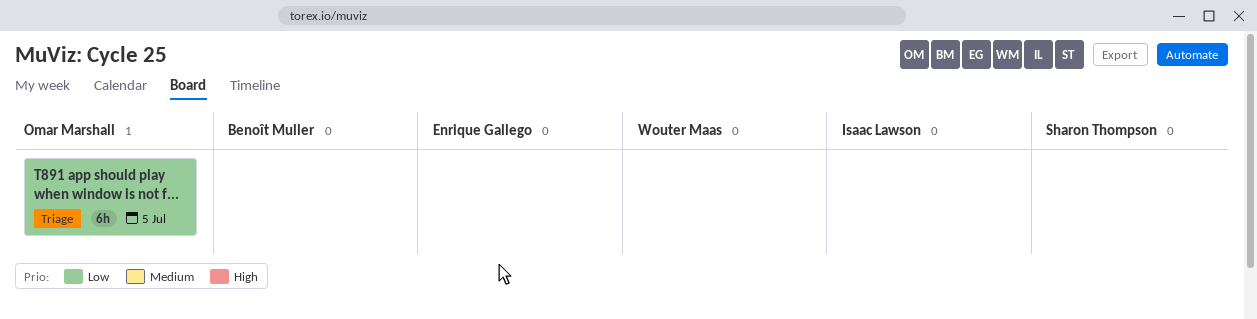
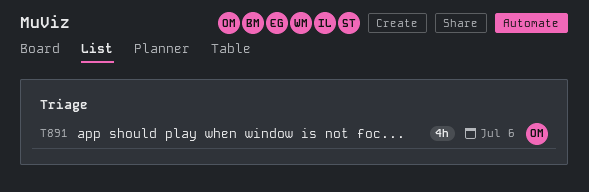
T891, estimate: 6h -> 4h
T891, due: Jul 5 -> Jul 6

